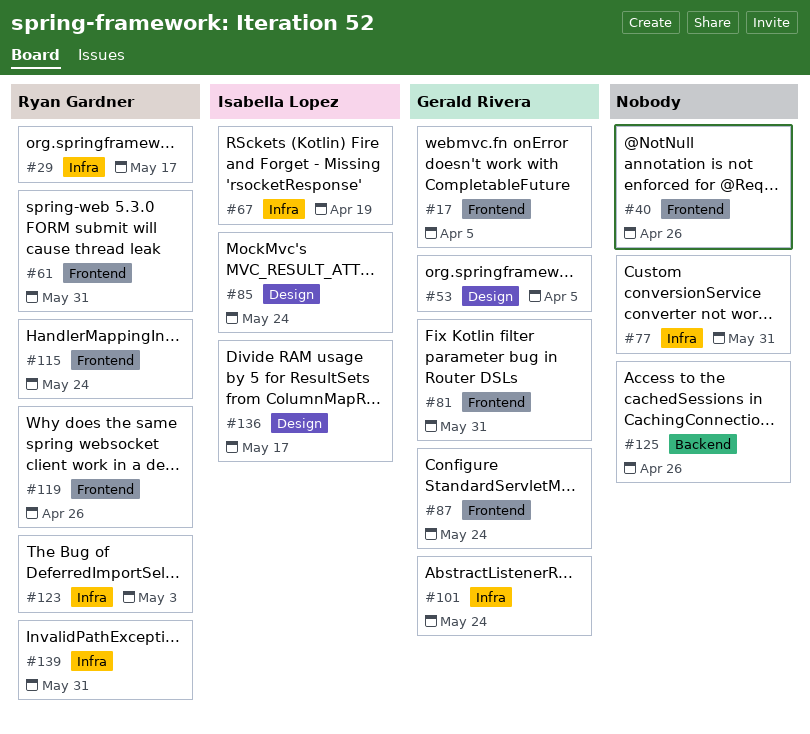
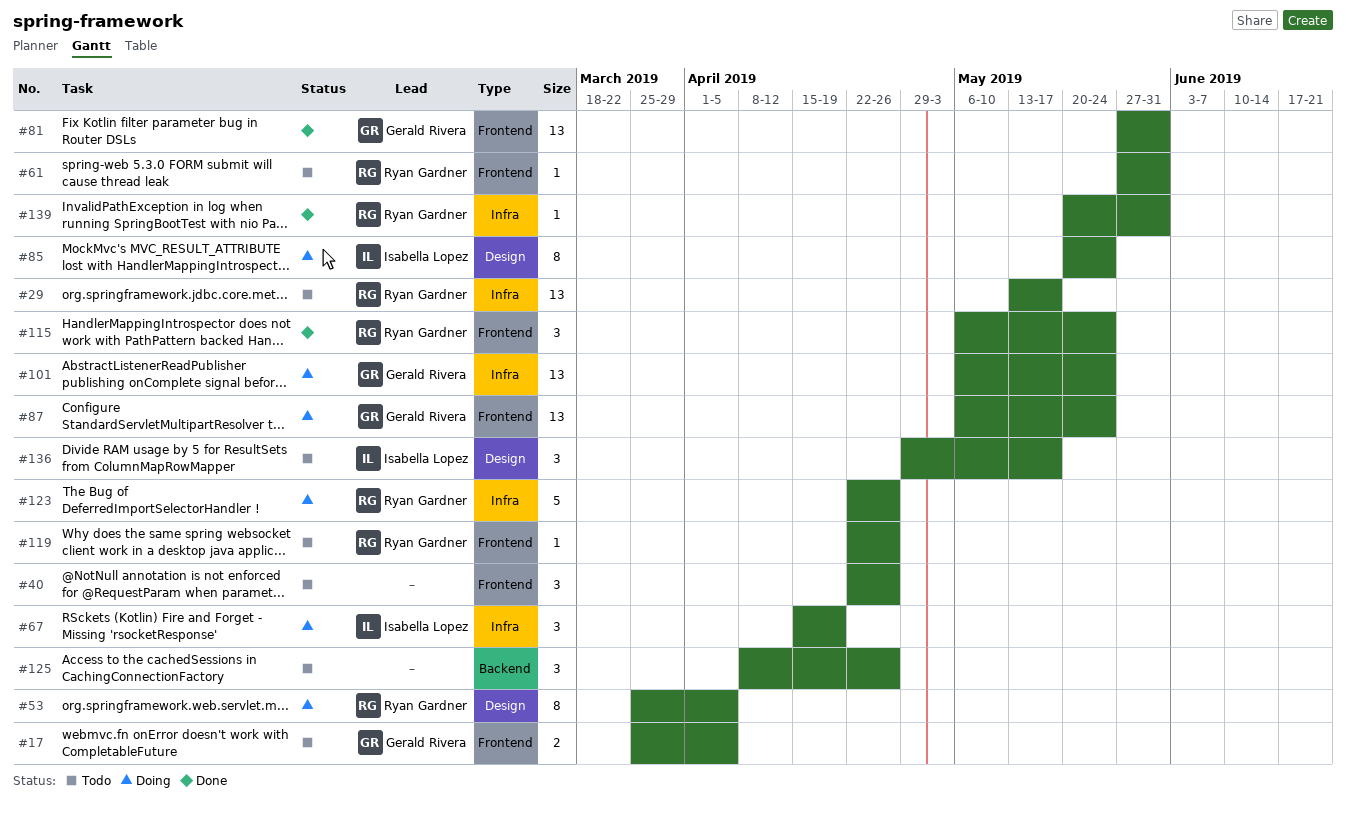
#53, owner: Gerald Rivera -> Ryan Gardner
#77: present -> none
#123, due: May 3 -> Apr 26

